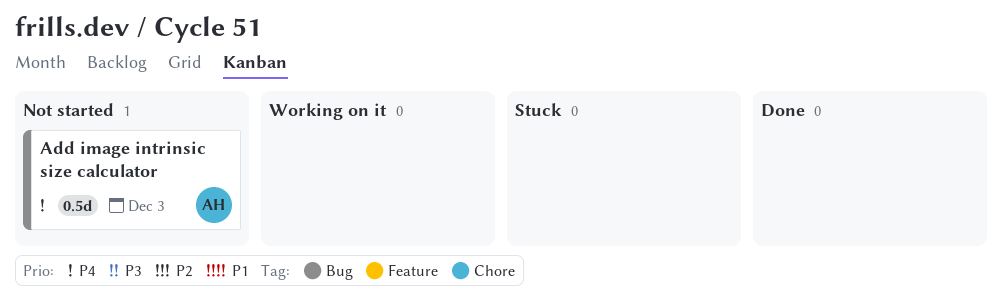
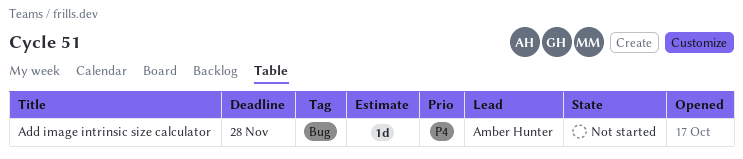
Add image intrinsic size calculator, estimate: 0.5d -> 1d
Add image intrinsic size calculator, due: Dec 3 -> Nov 28

